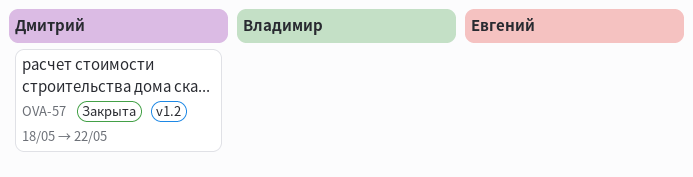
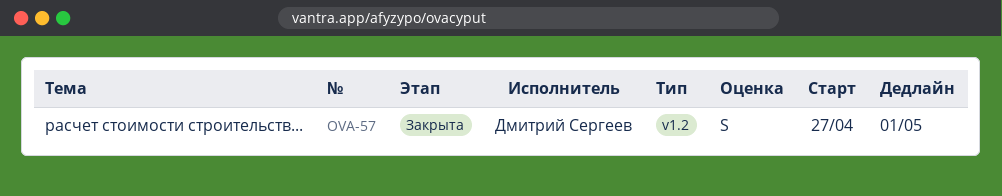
OVA-57, start: May 18 -> Apr 27
OVA-57, due: May 22 -> May 1

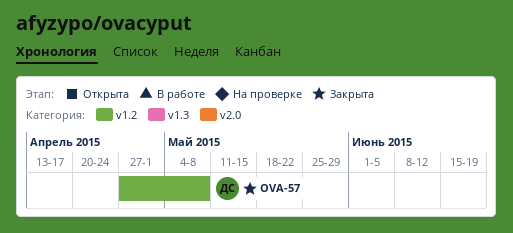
OVA-57, due: May 1 -> May 8

